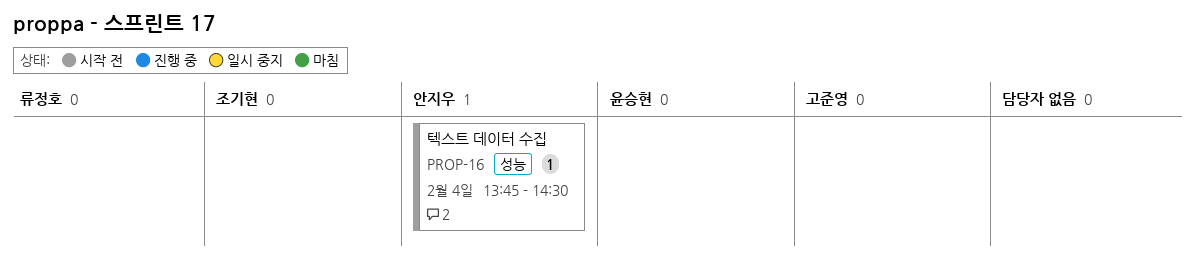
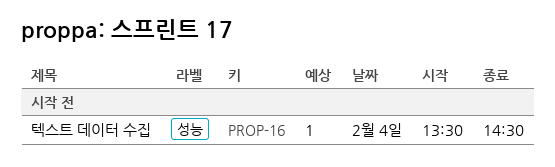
PROP-16, begins: 13:45 -> 13:30

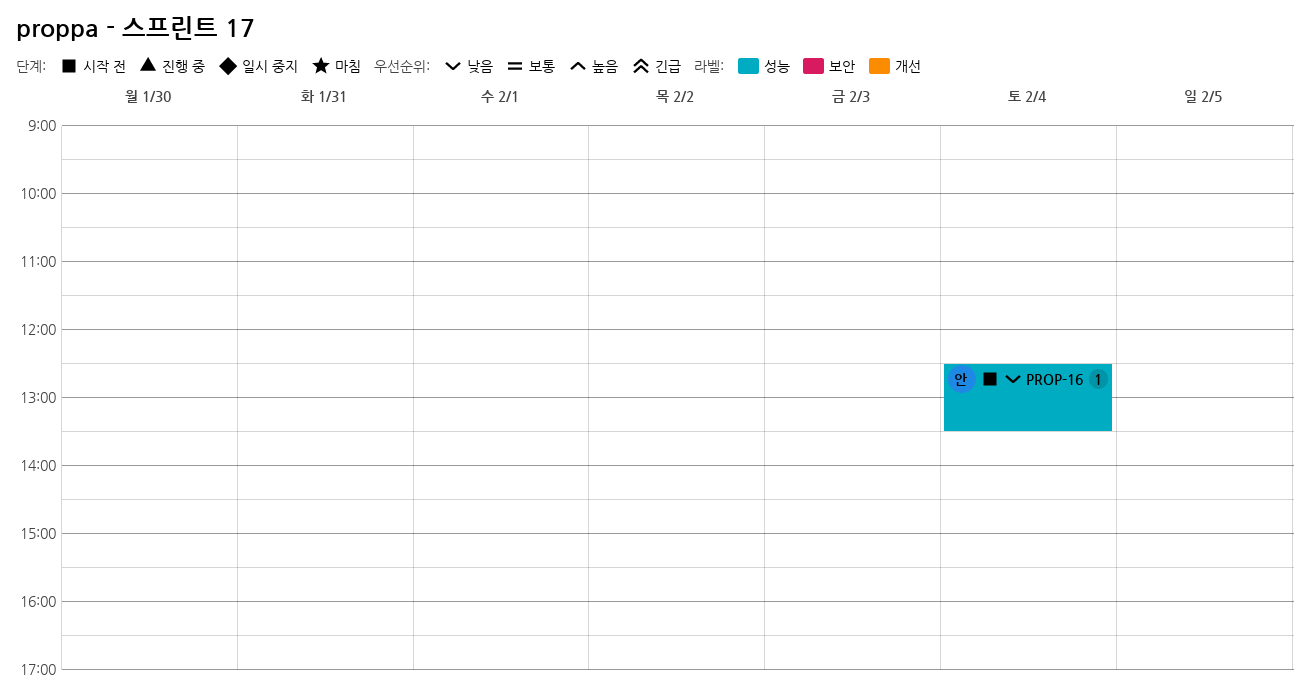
PROP-16, begins: 13:30 -> 12:30
PROP-16, ends: 14:30 -> 13:30

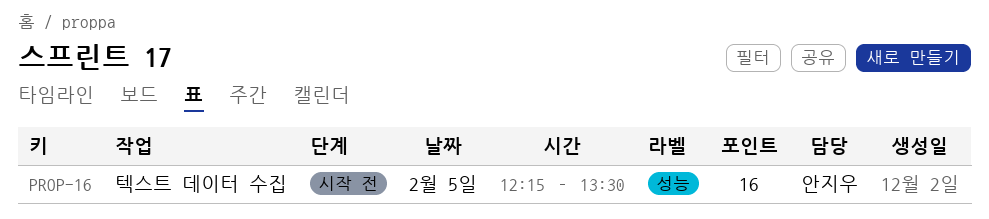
PROP-16, estimate: 1 -> 16
PROP-16, day: Feb 4 -> Feb 5
PROP-16, begins: 12:30 -> 12:15

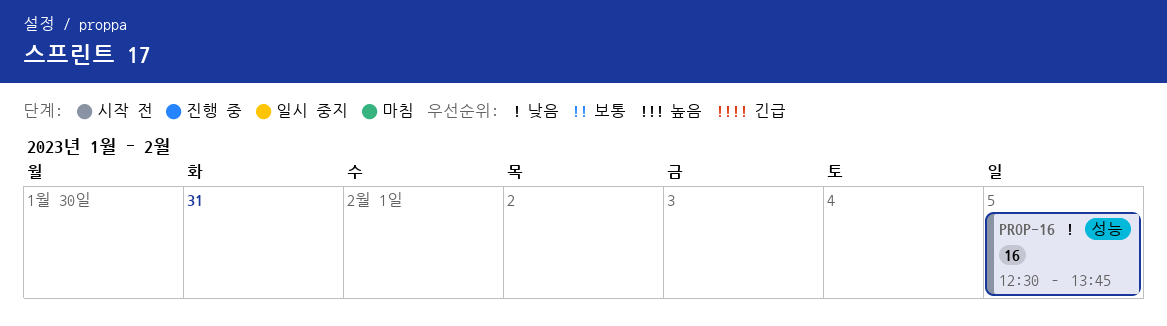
PROP-16, begins: 12:15 -> 12:30
PROP-16, ends: 13:30 -> 13:45

